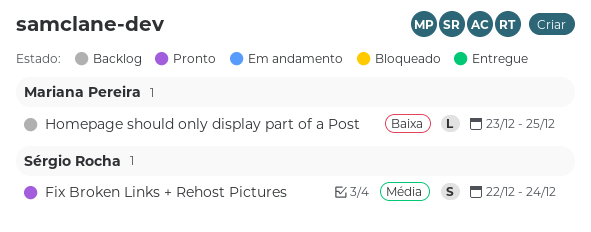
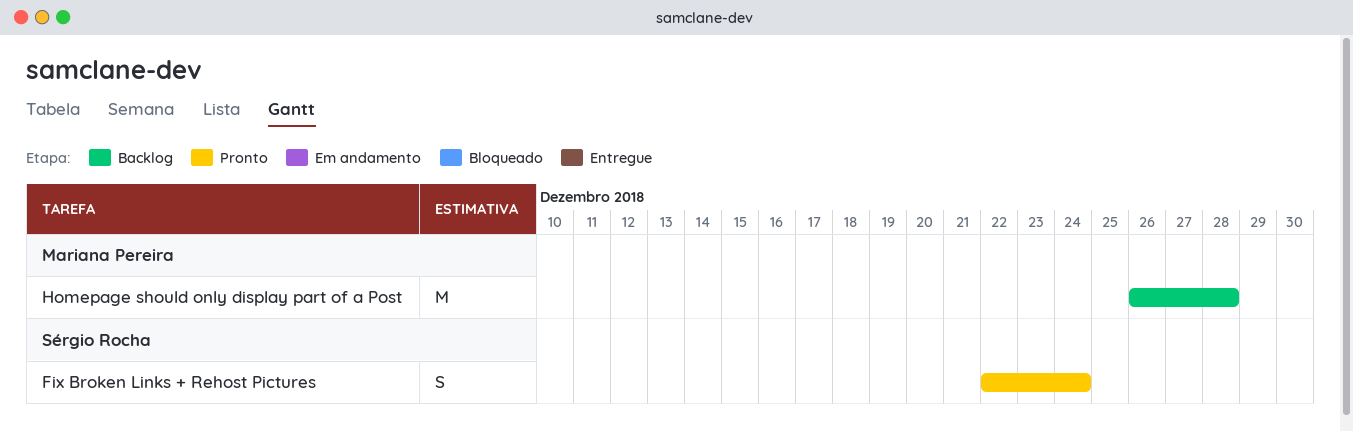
Homepage should only display part of a Post, estimate: L -> M
Homepage should only display part of a Post, start: Dec 23 -> Dec 26
Homepage should only display part of a Post, due: Dec 25 -> Dec 28

